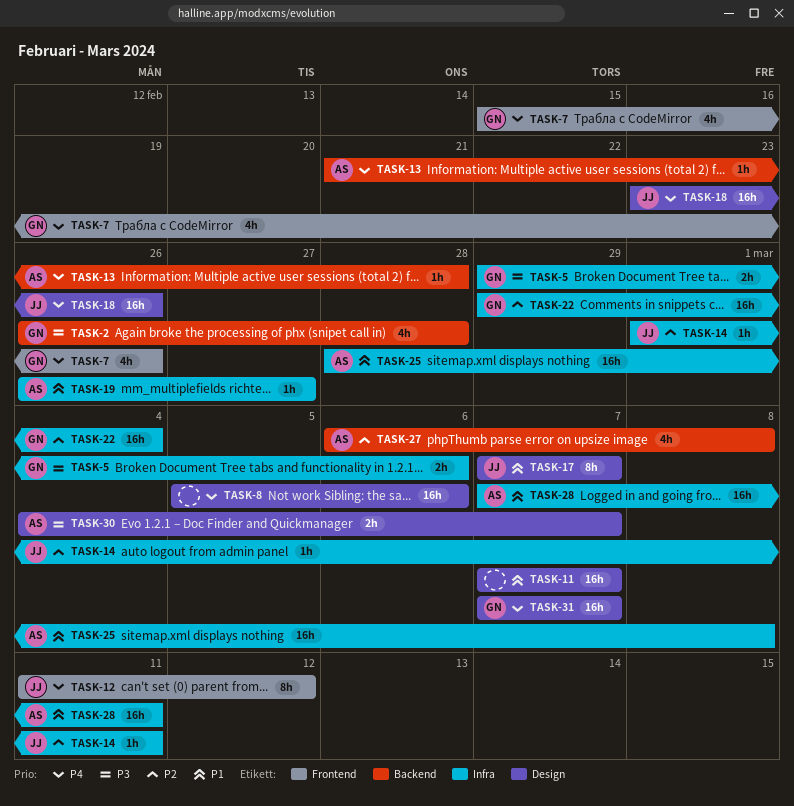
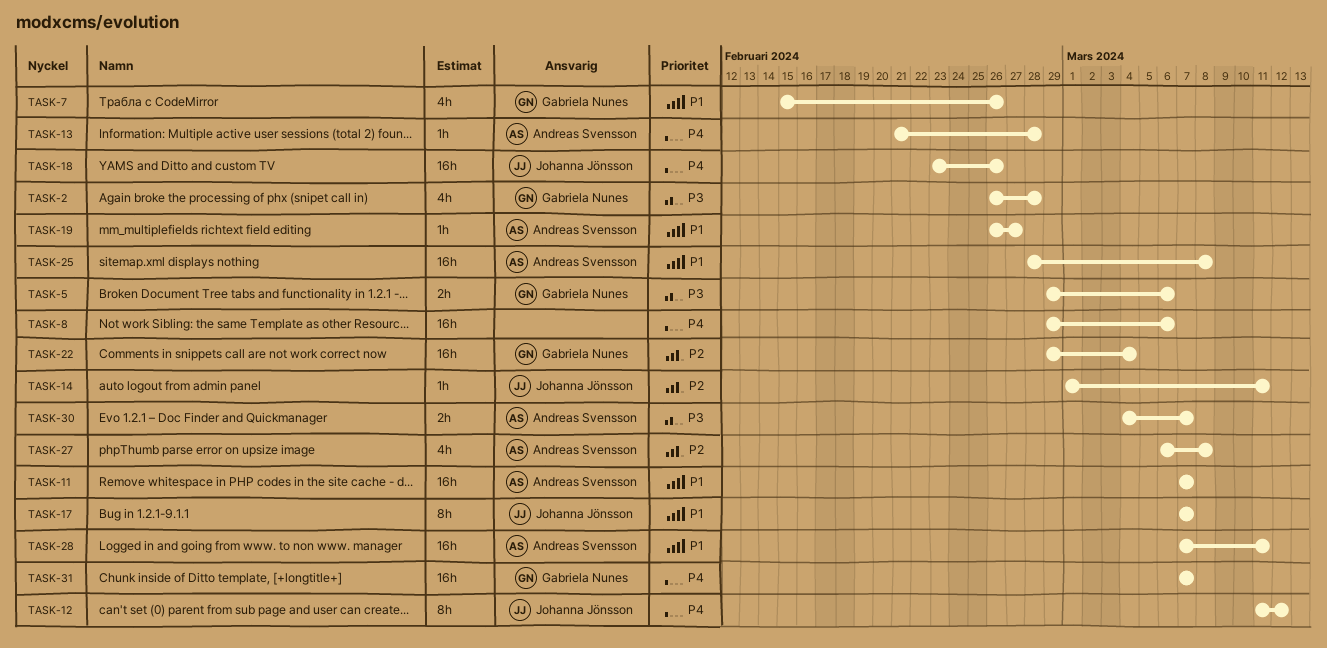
TASK-7, priority: P4 -> P1
TASK-8, start: Mar 5 -> Feb 29
TASK-11, owner: none -> Andreas Svensson

